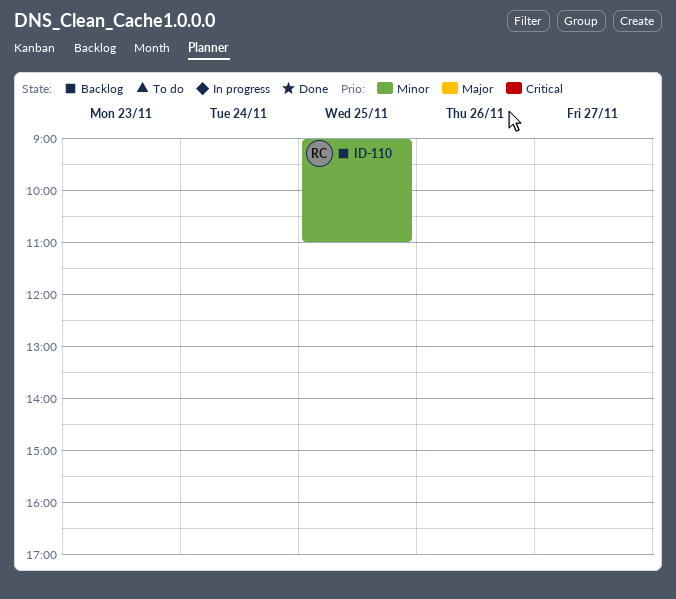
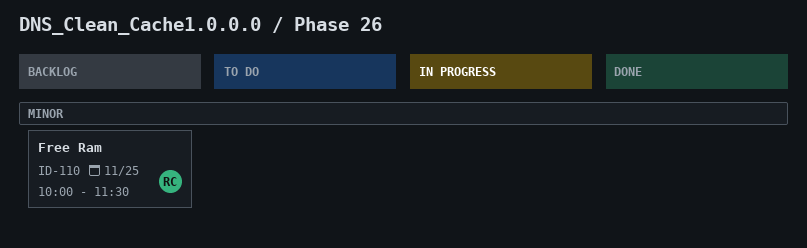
ID-110, begins: 09:00 -> 10:00
ID-110, ends: 11:00 -> 11:30

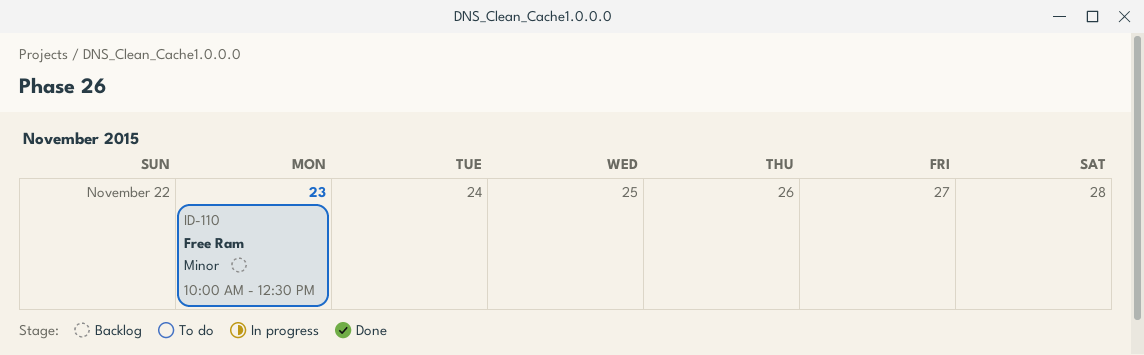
ID-110, day: Nov 25 -> Nov 23
ID-110, ends: 11:30 -> 12:30

